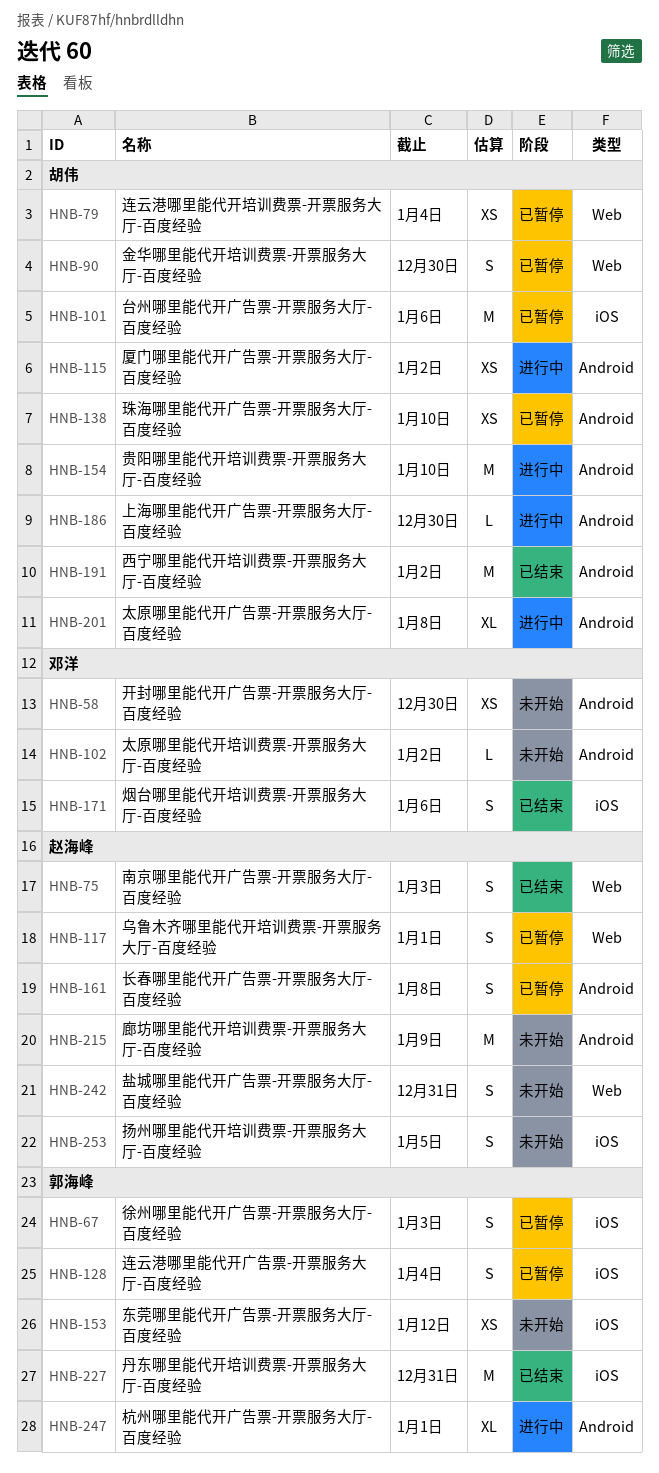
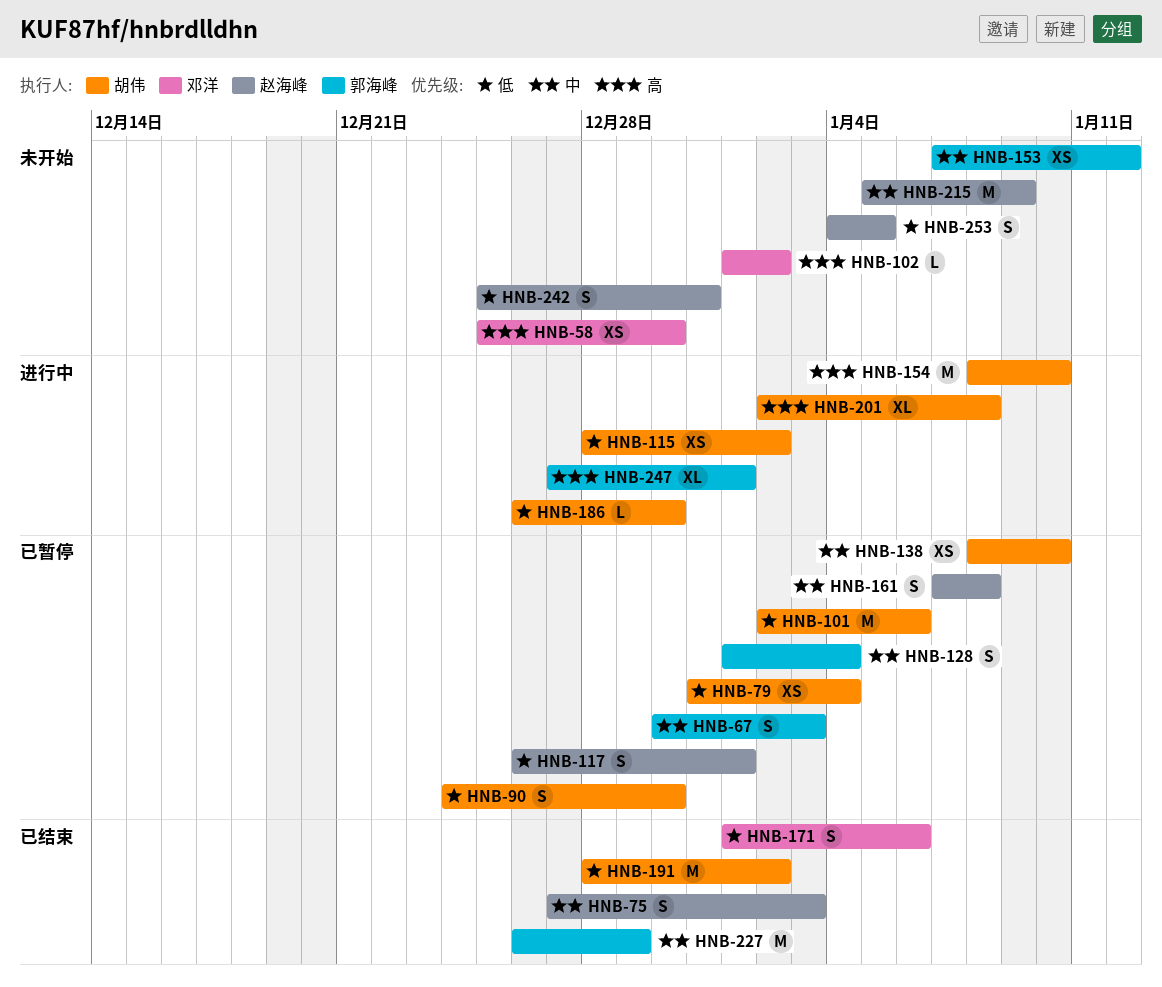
HNB-227, due: Dec 31 -> Dec 29

